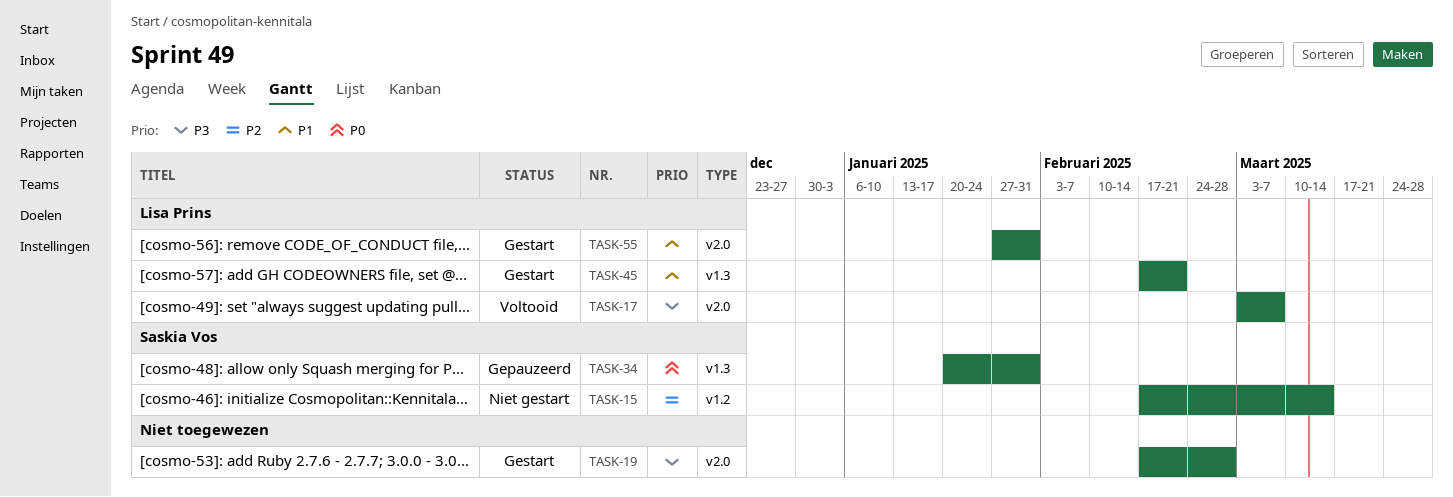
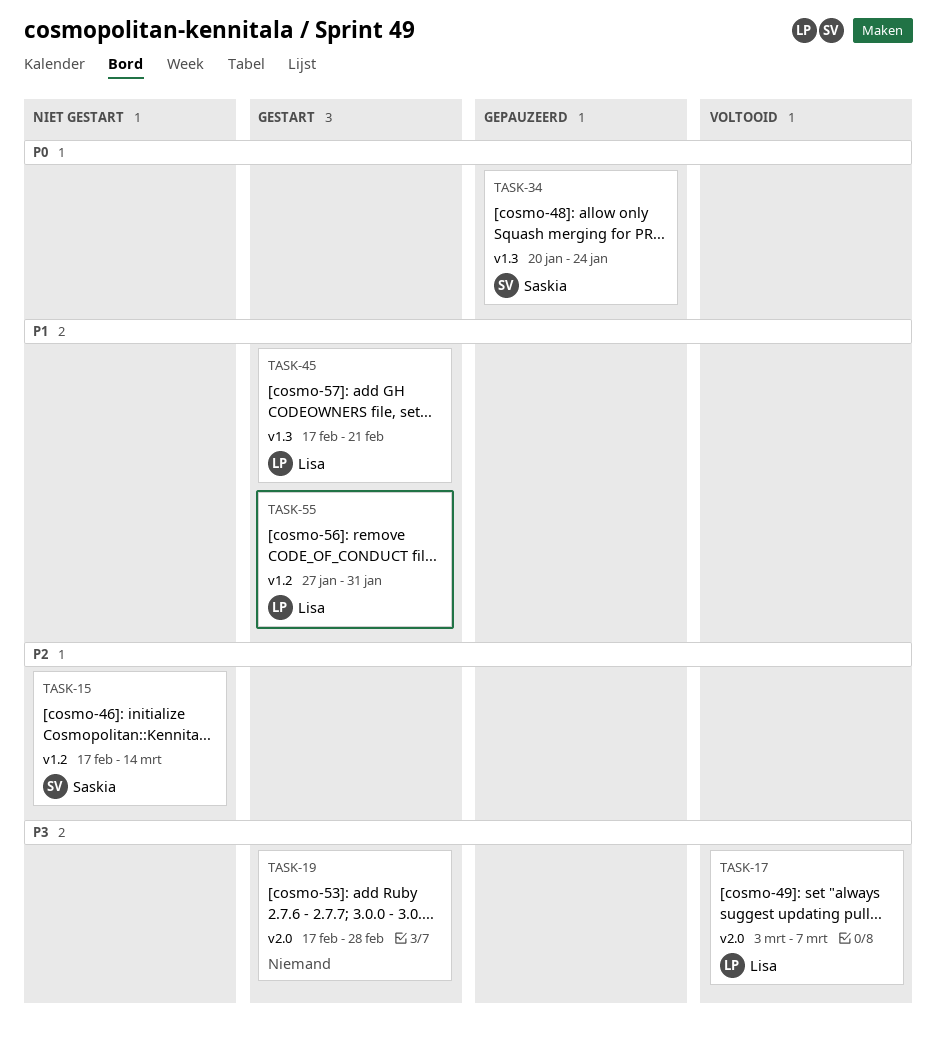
TASK-34, due: Jan 31 -> Jan 24
TASK-55, label: v2.0 -> v1.2

